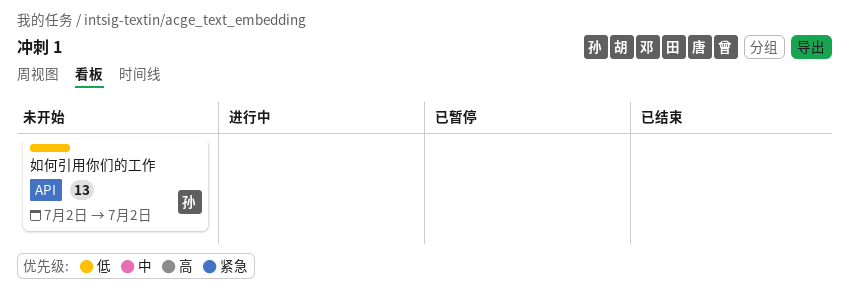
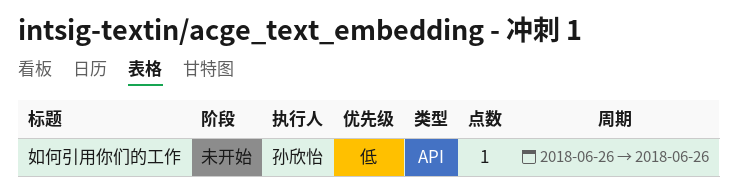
如何引用你们的工作, estimate: 13 -> 1
如何引用你们的工作, start: Jul 2 -> Jun 26
如何引用你们的工作, due: Jul 2 -> Jun 26

